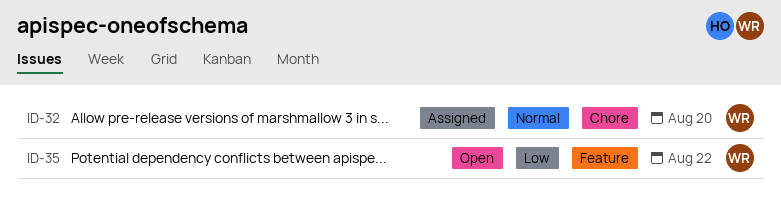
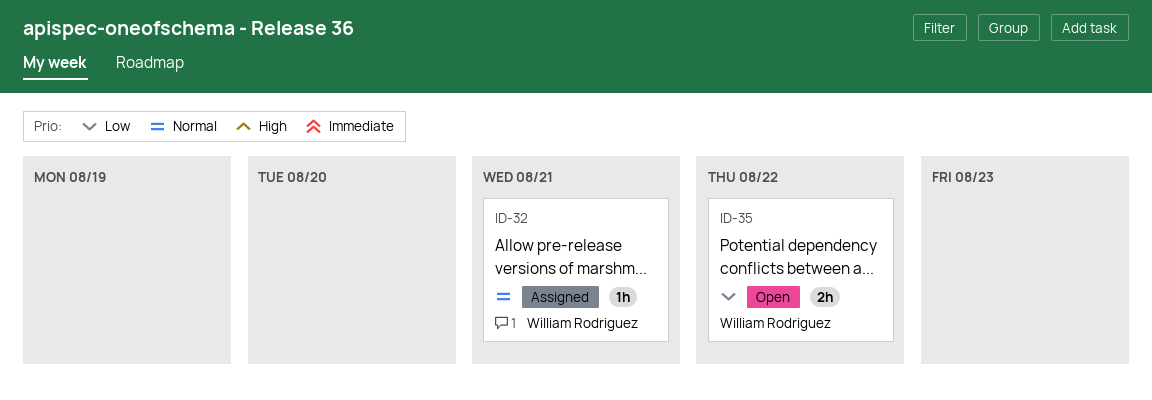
ID-32, due: Aug 20 -> Aug 21

